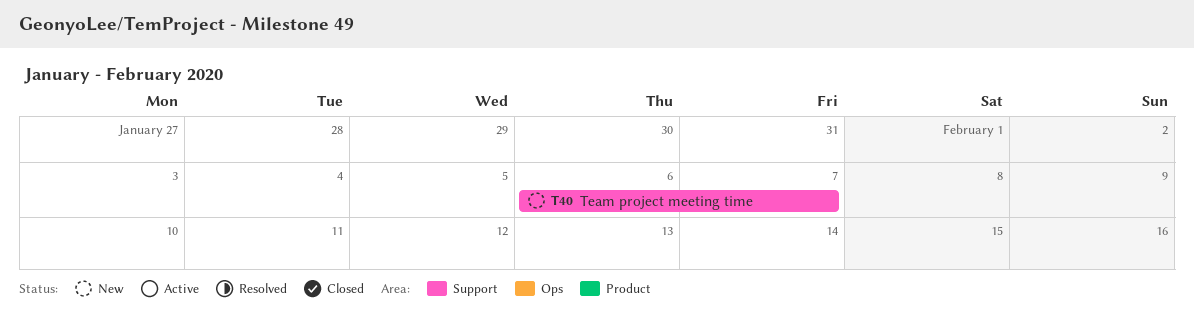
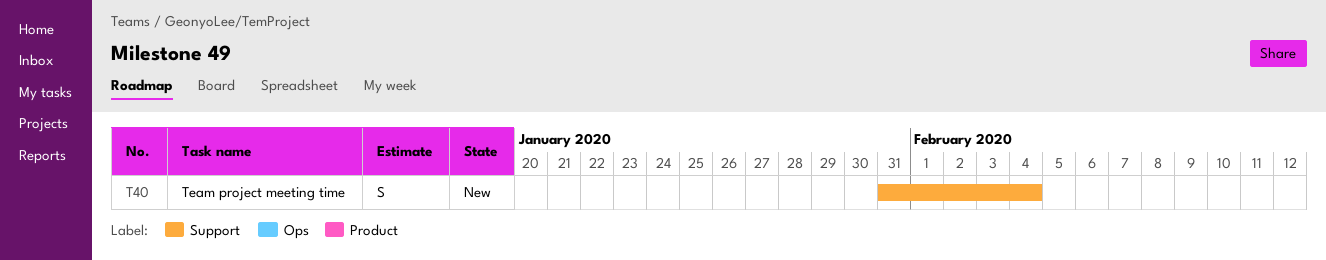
T40, start: Feb 6 -> Jan 31
T40, due: Feb 7 -> Feb 4

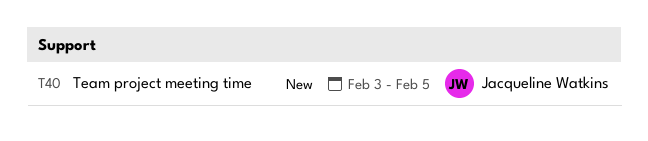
T40, start: Jan 31 -> Feb 3
T40, due: Feb 4 -> Feb 5

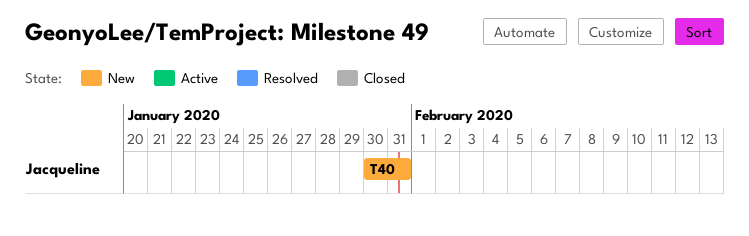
T40, start: Feb 3 -> Jan 30
T40, due: Feb 5 -> Jan 31

